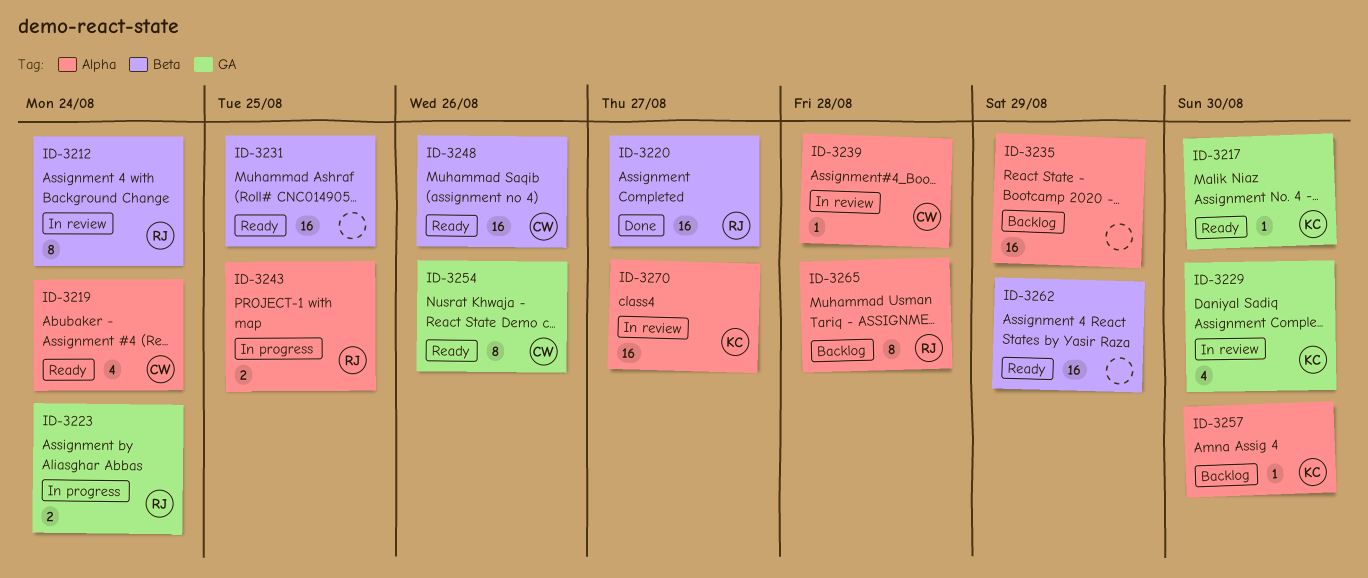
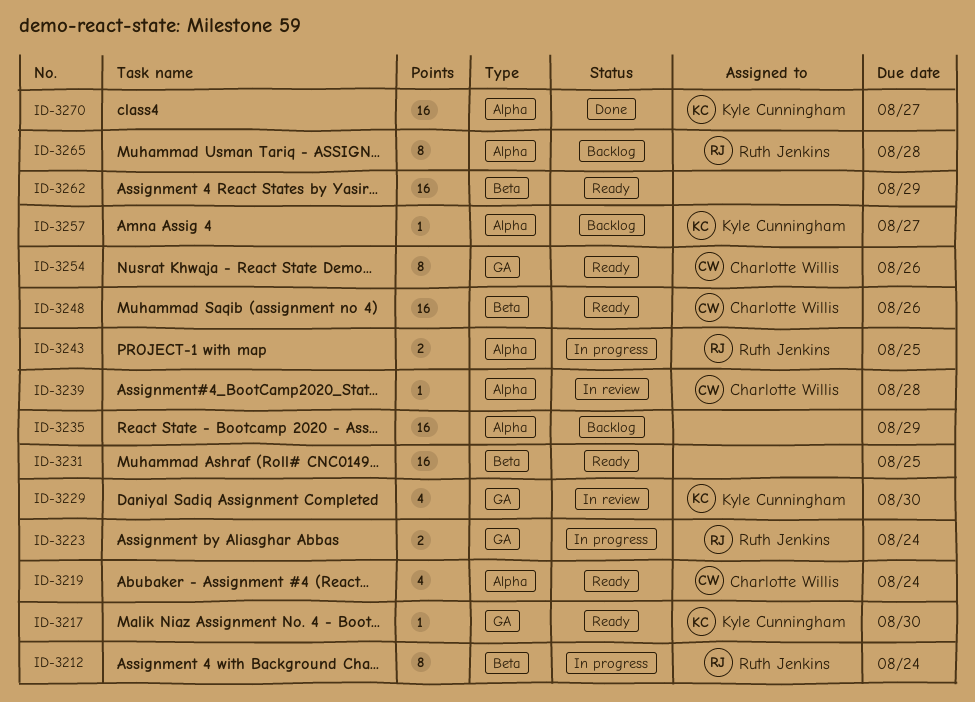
ID-3212, status: In review -> In progress
ID-3220: present -> none
ID-3257, due: Aug 30 -> Aug 27
ID-3270, status: In review -> Done

